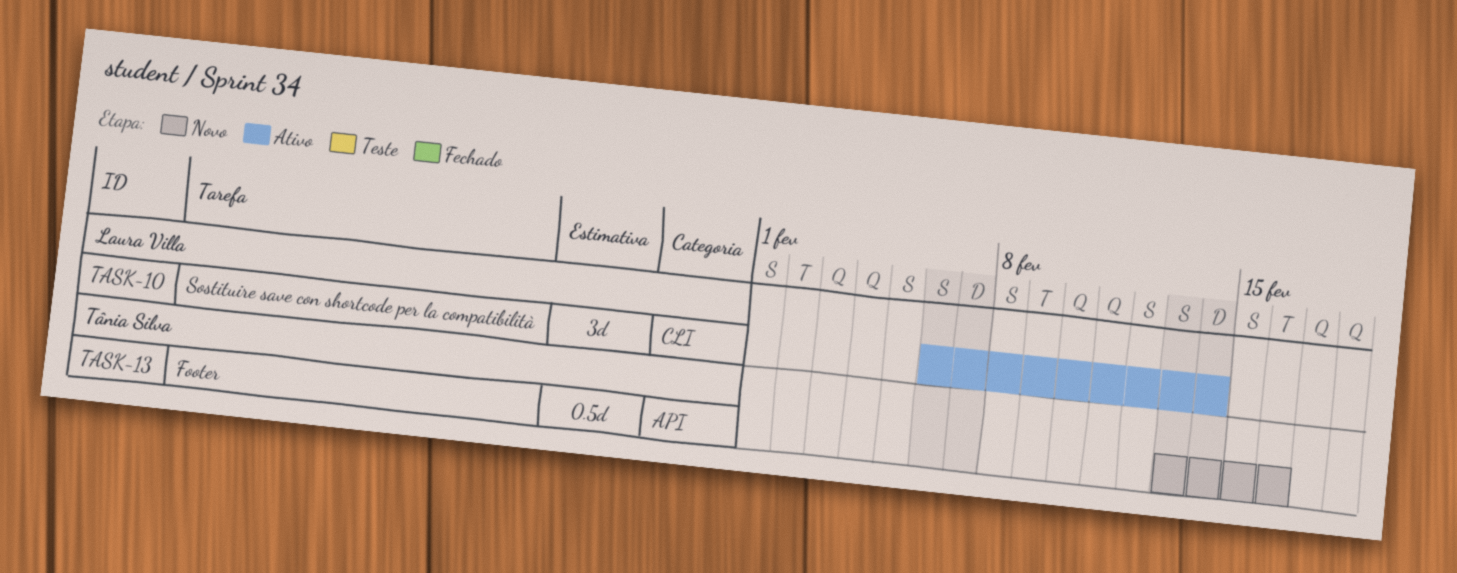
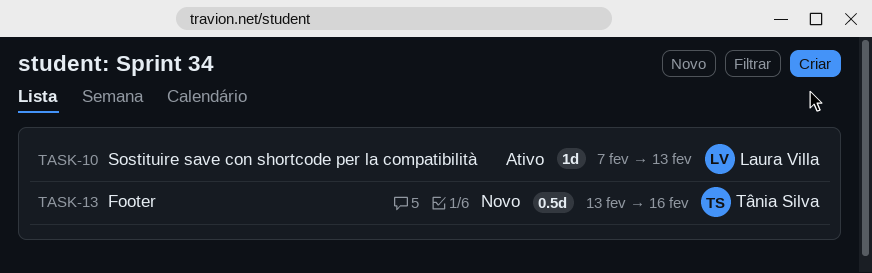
TASK-10, estimate: 3d -> 1d
TASK-10, start: Feb 6 -> Feb 7
TASK-10, due: Feb 14 -> Feb 13

